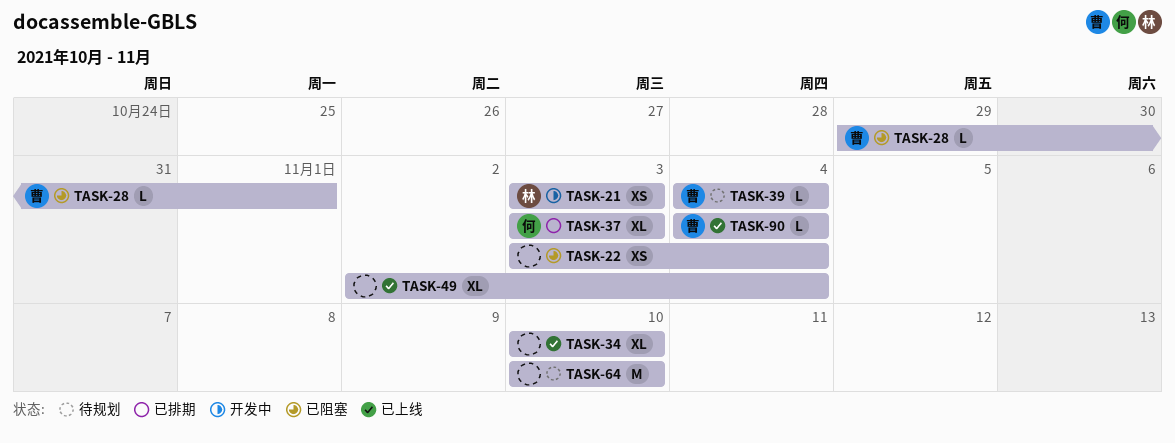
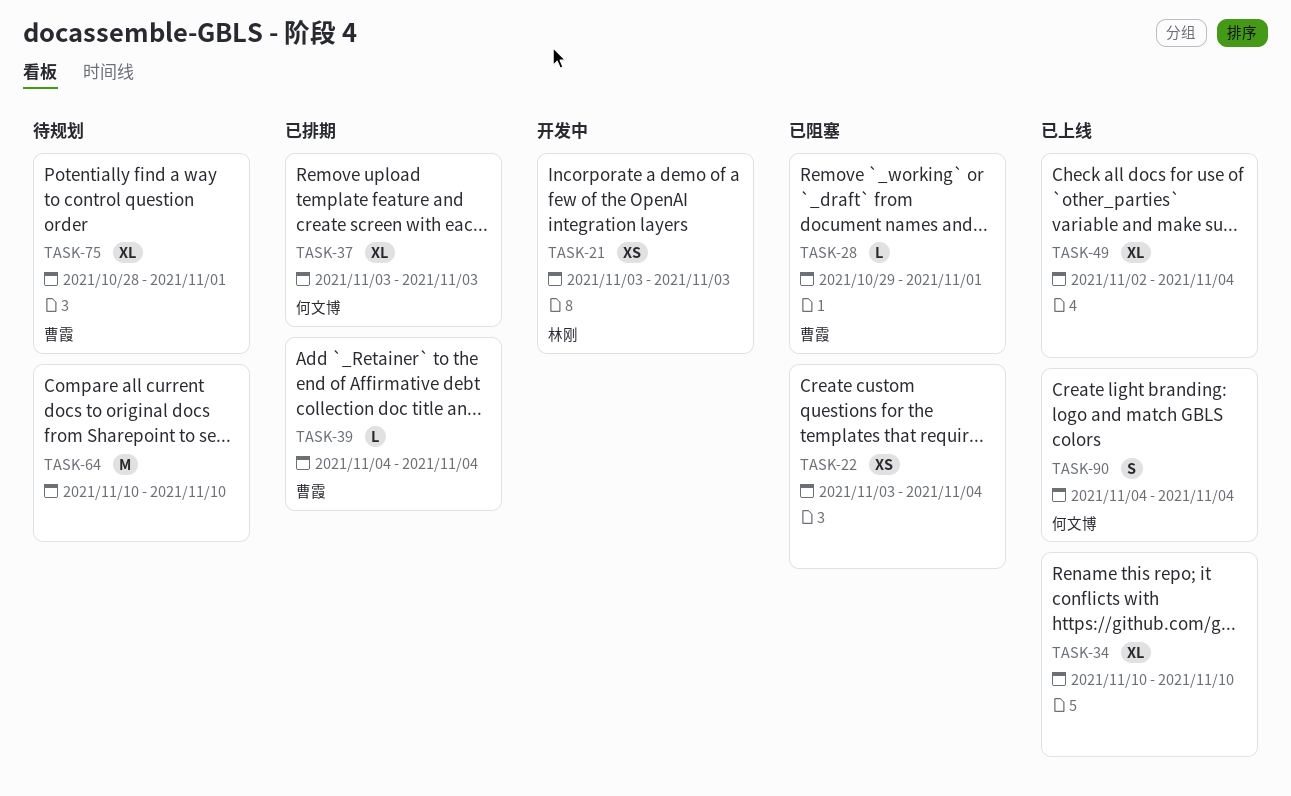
TASK-39, status: 待规划 -> 已排期
TASK-75: none -> present
TASK-90, owner: 曹霞 -> 何文博
TASK-90, estimate: L -> S

